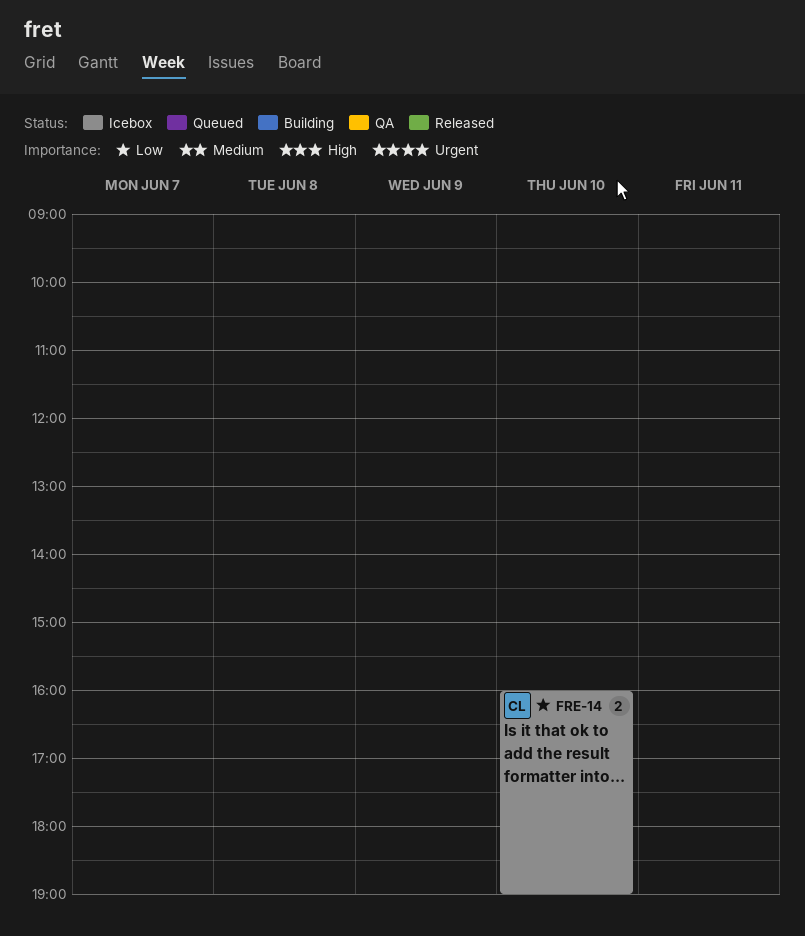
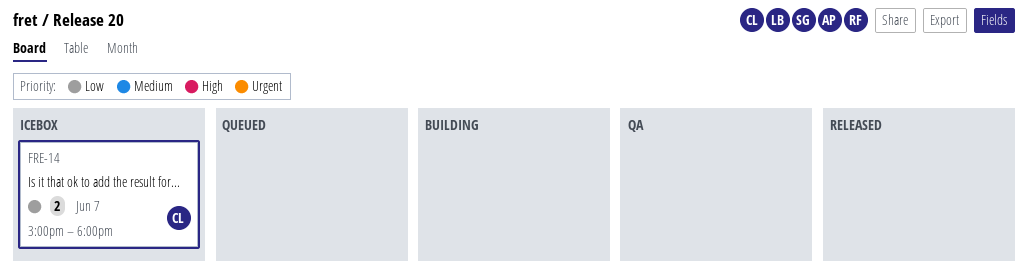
FRE-14, day: Jun 10 -> Jun 7
FRE-14, begins: 16:00 -> 15:00
FRE-14, ends: 19:00 -> 18:00

